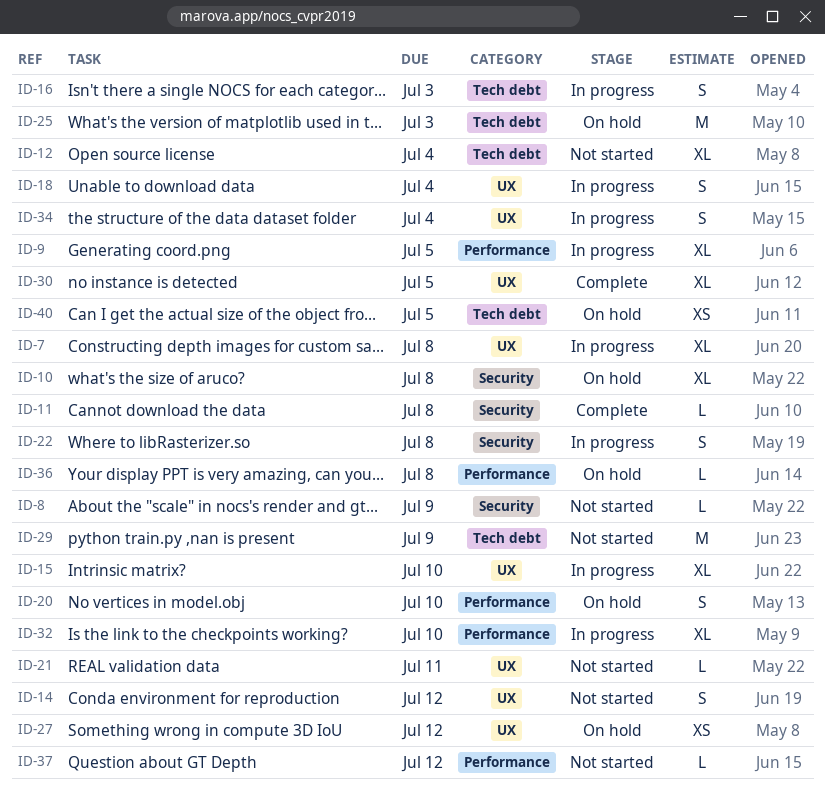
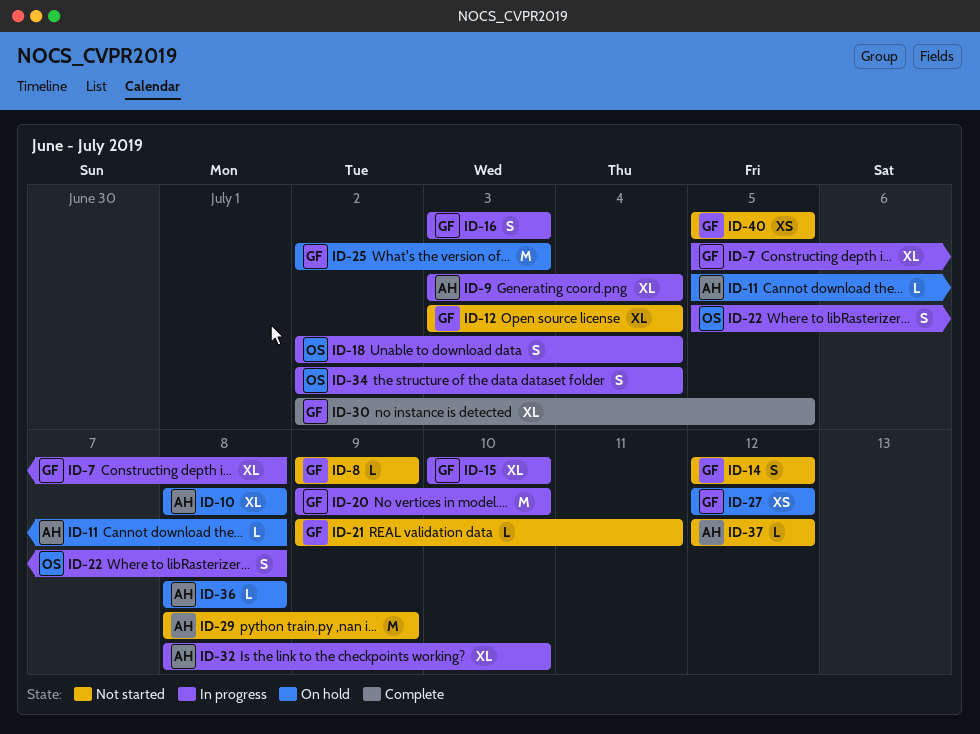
ID-9, due: Jul 5 -> Jul 4
ID-11, status: Complete -> On hold
ID-20, status: On hold -> In progress
ID-20, estimate: S -> M
ID-40, status: On hold -> Not started

